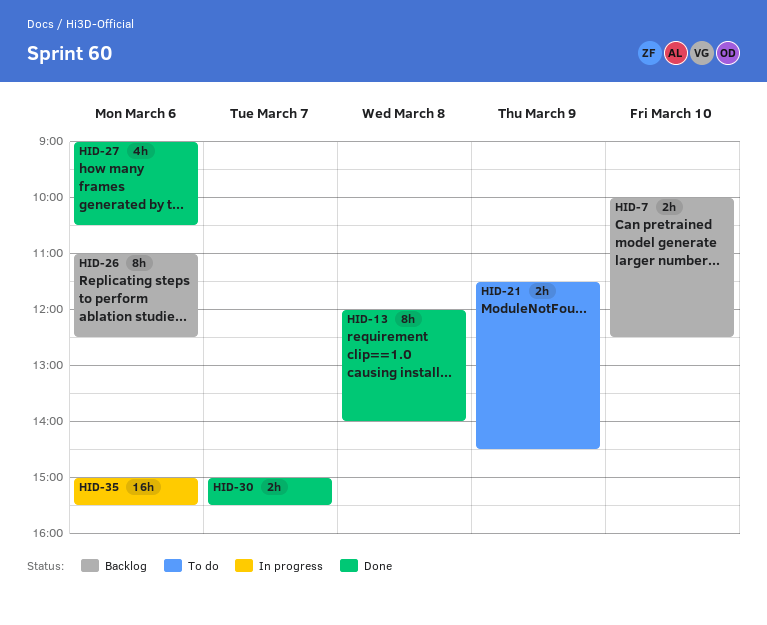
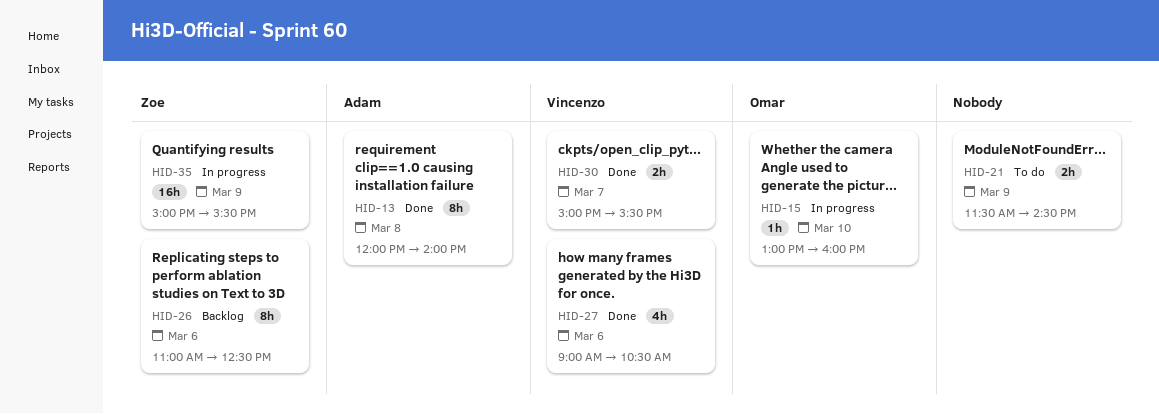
HID-7: present -> none
HID-15: none -> present
HID-35, day: Mar 6 -> Mar 9

